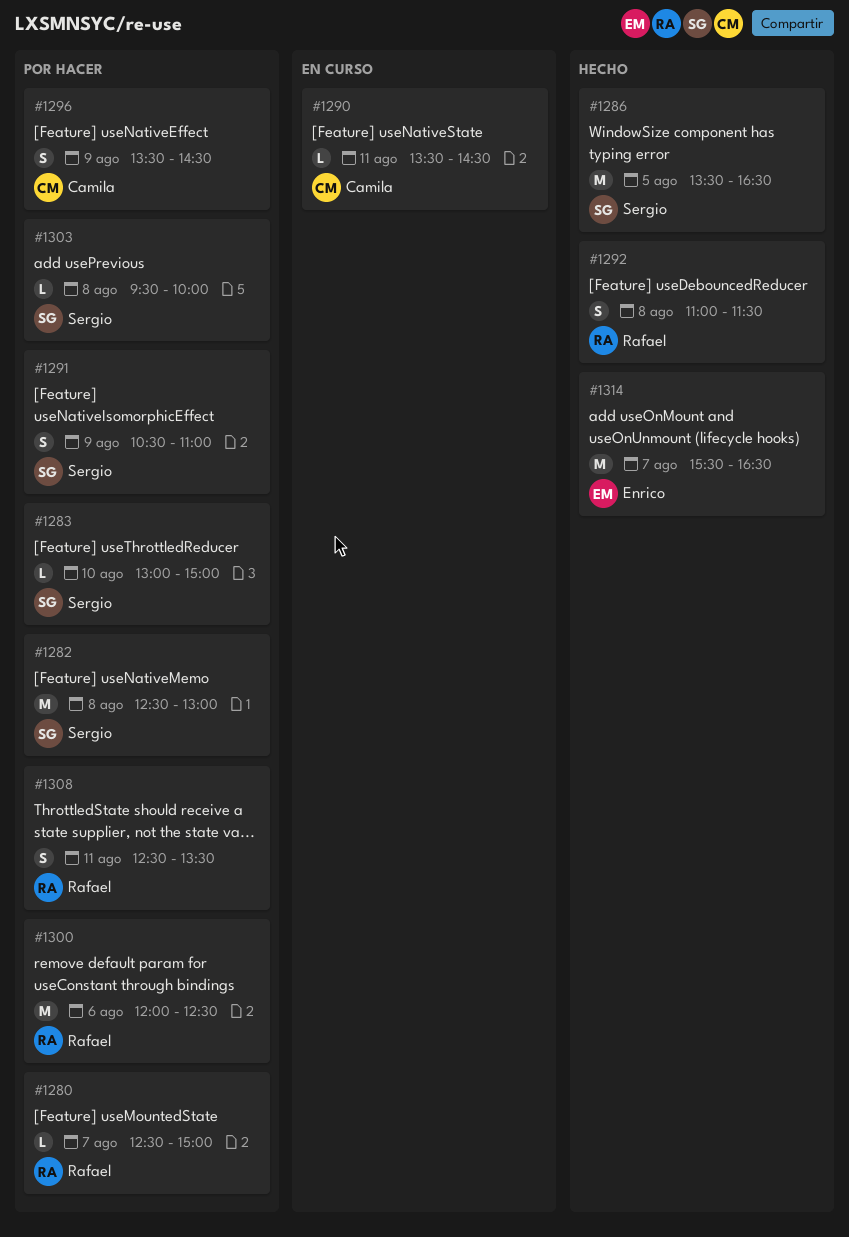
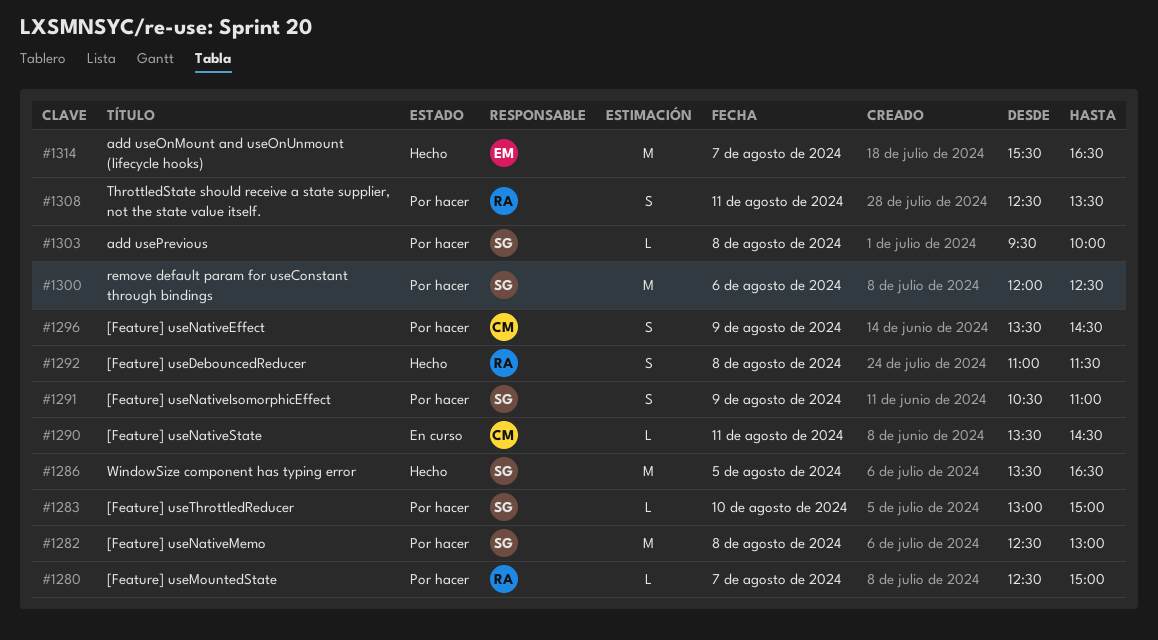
#1300, owner: Rafael -> Sergio

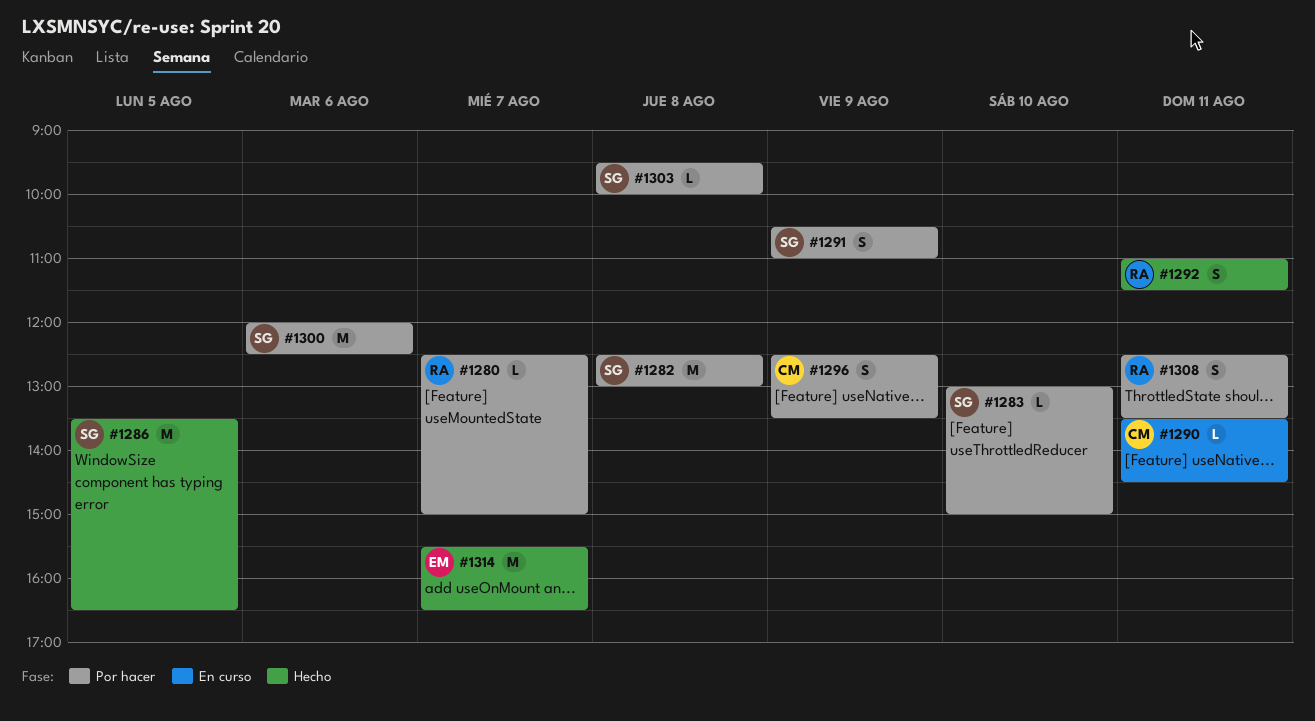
#1292, day: Aug 8 -> Aug 11
#1296, begins: 13:30 -> 12:30
#1296, ends: 14:30 -> 13:30

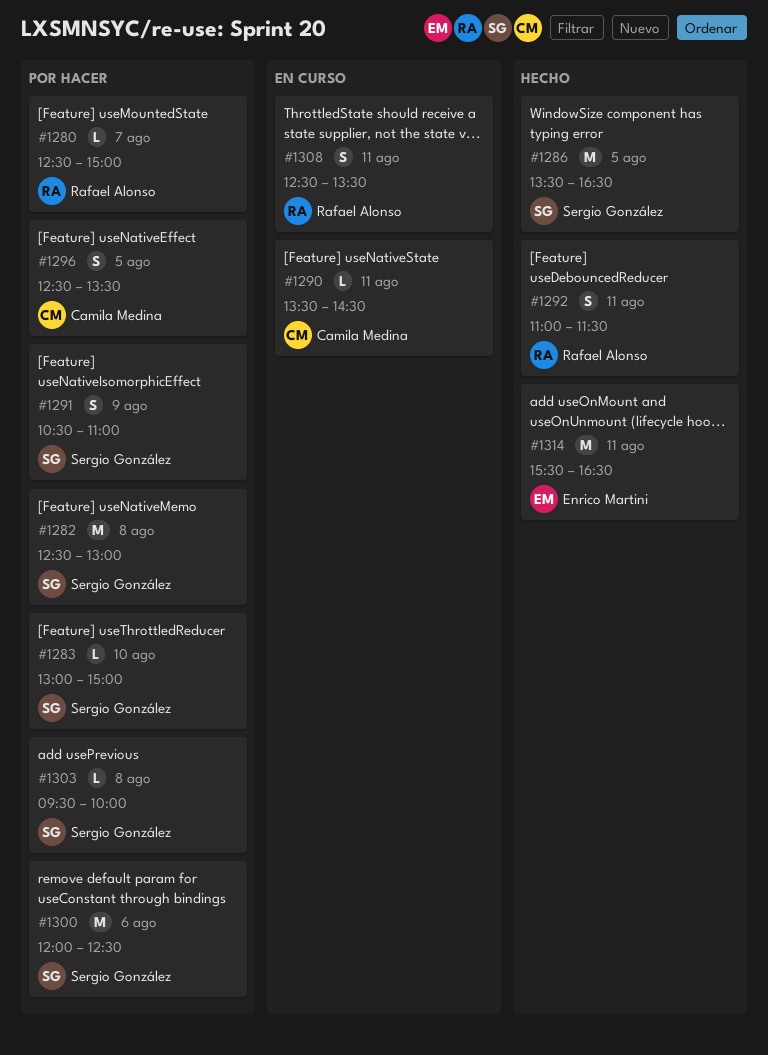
#1296, day: Aug 9 -> Aug 5
#1308, status: Por hacer -> En curso
#1314, day: Aug 7 -> Aug 11

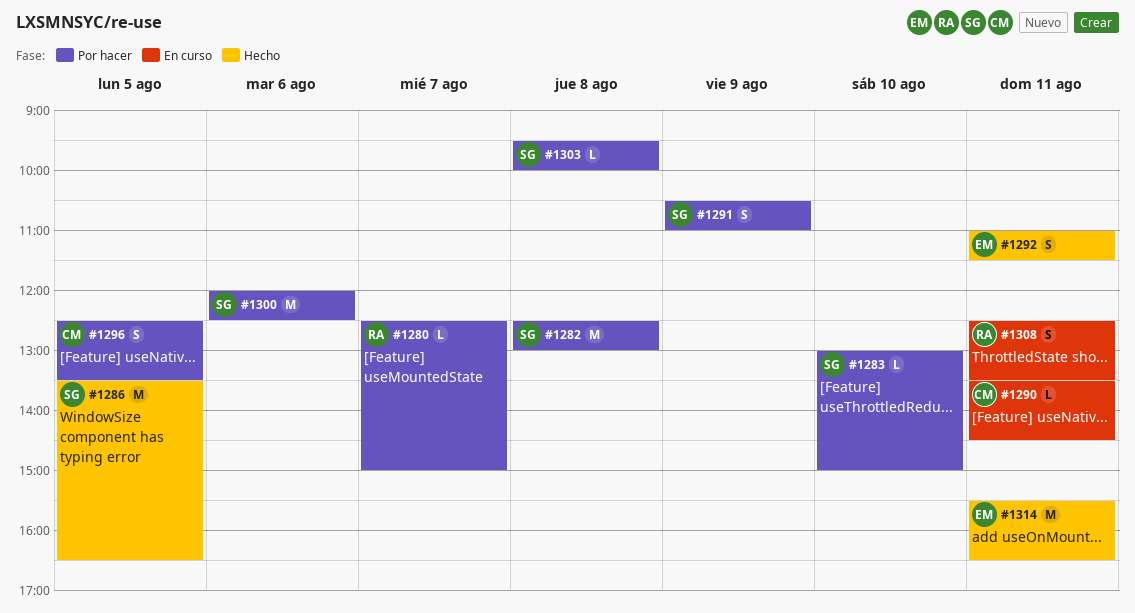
#1292, owner: Rafael Alonso -> Enrico Martini

